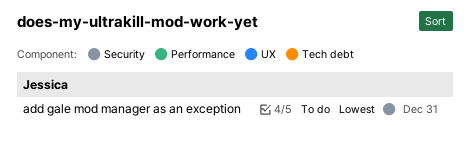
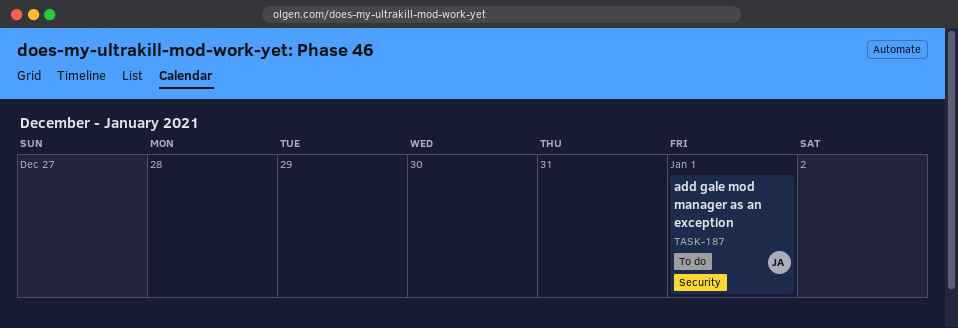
add gale mod manager as an exception, due: Dec 31 -> Jan 1

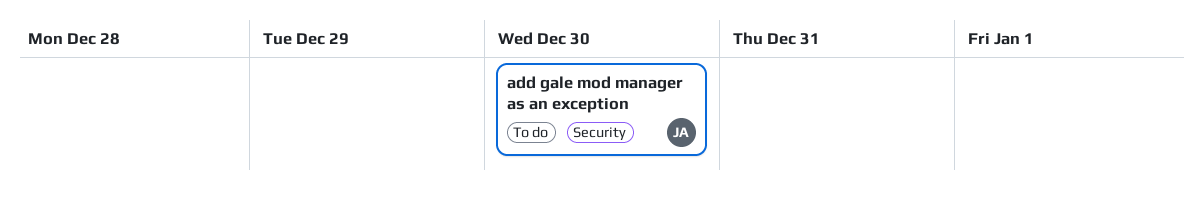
add gale mod manager as an exception, due: Jan 1 -> Dec 30

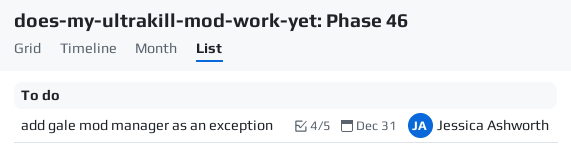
add gale mod manager as an exception, due: Dec 30 -> Dec 31

